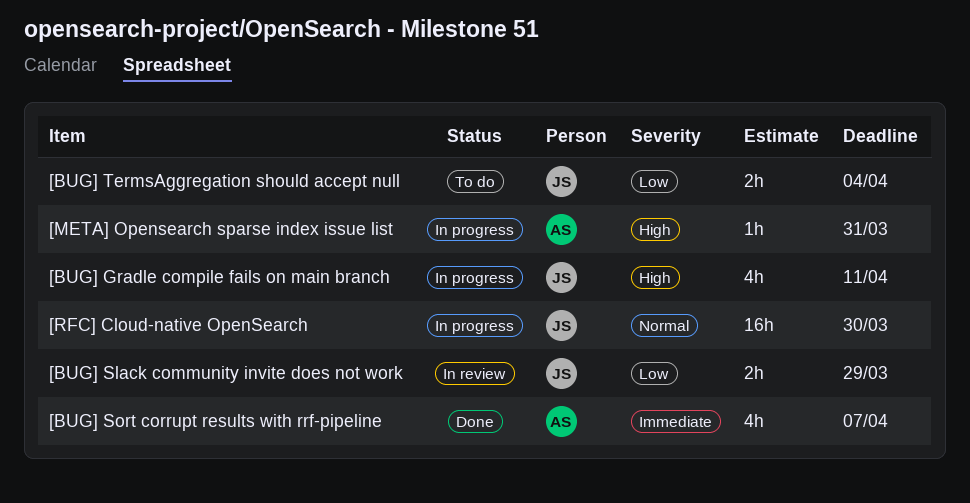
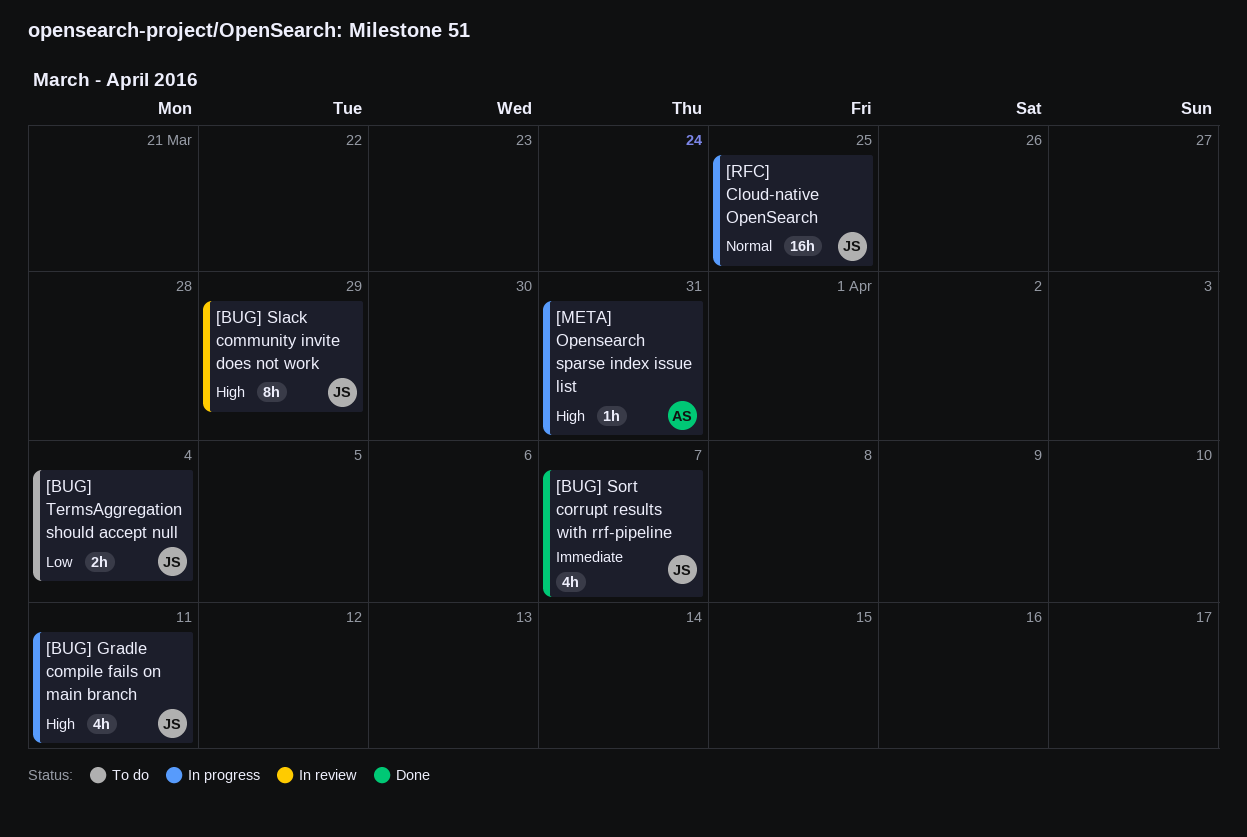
[BUG] Slack community invite does not work, priority: Low -> High
[BUG] Slack community invite does not work, estimate: 2h -> 8h
[BUG] Sort corrupt results with rrf-pipeline, owner: AS -> JS
[RFC] Cloud-native OpenSearch, due: Mar 30 -> Mar 25

